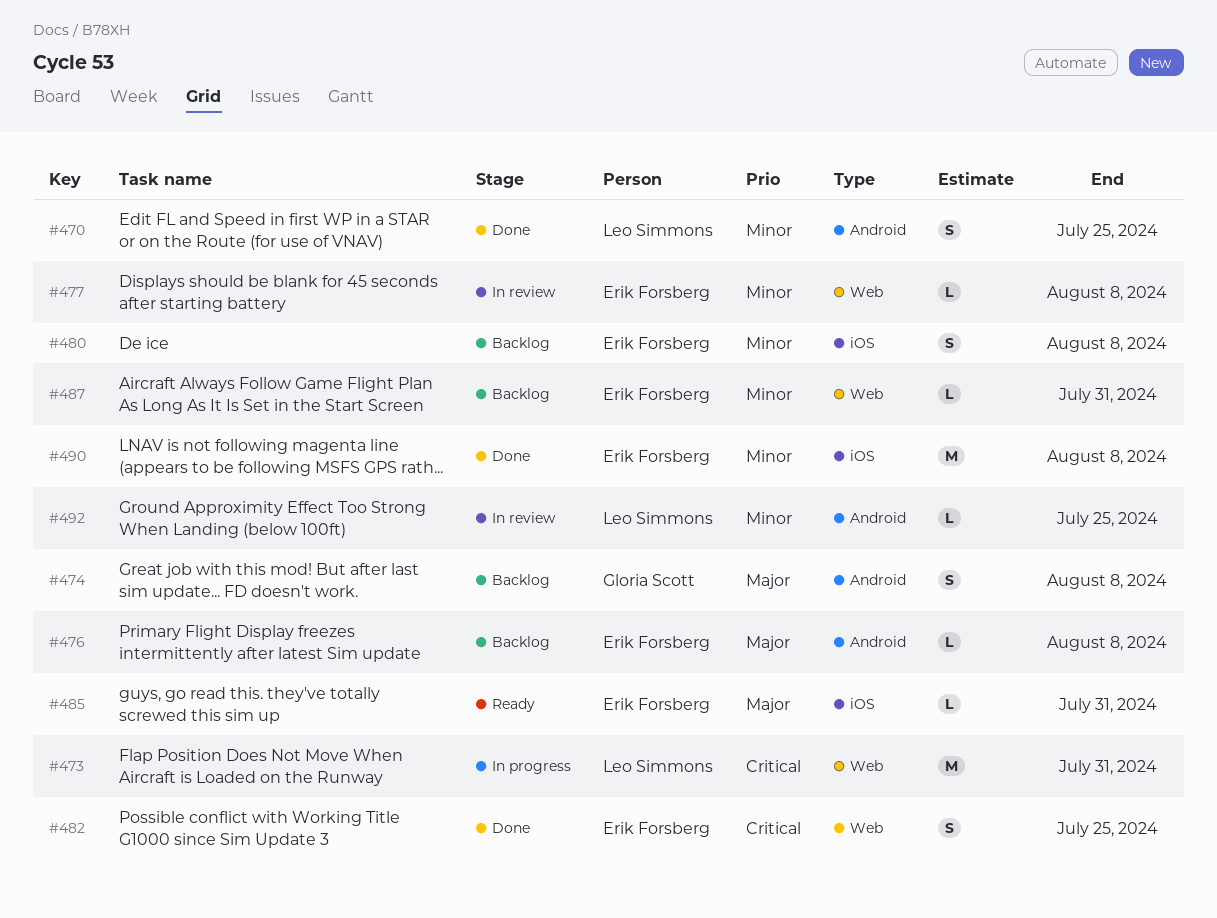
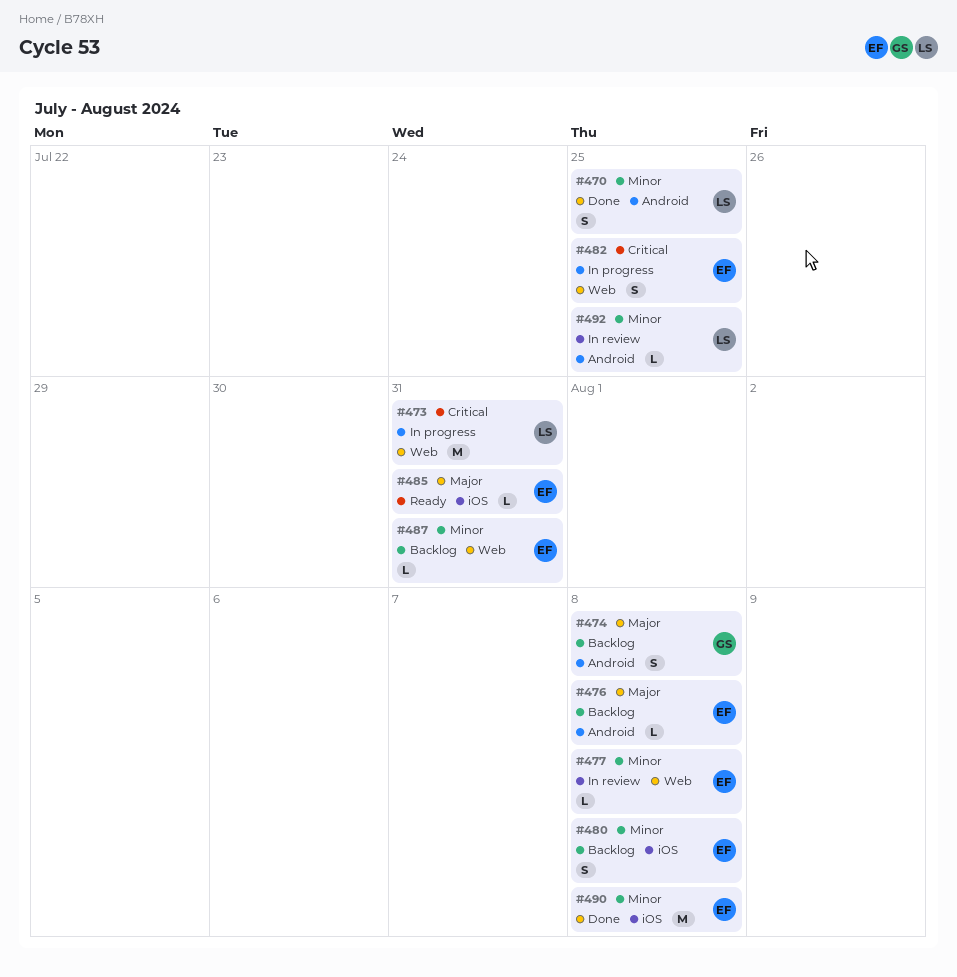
#482, status: Done -> In progress

